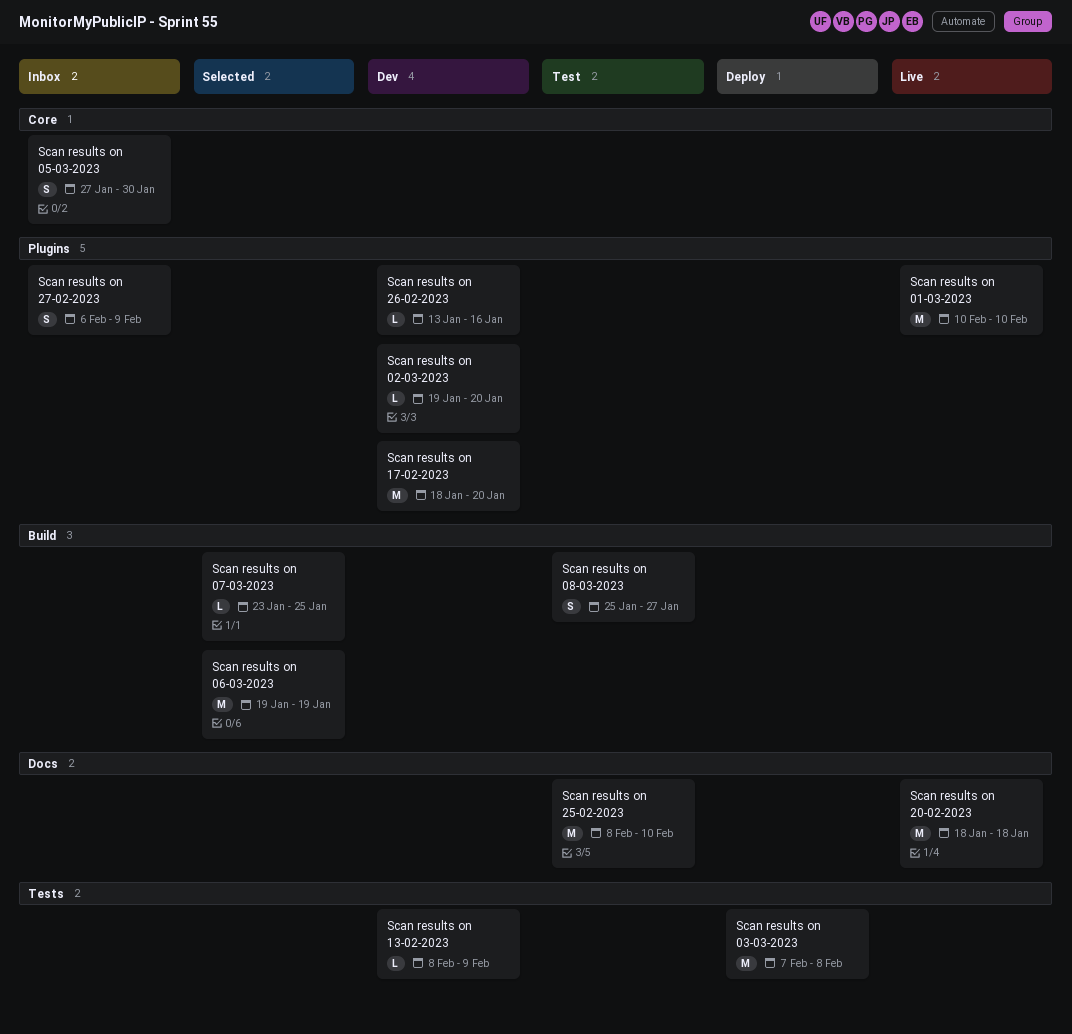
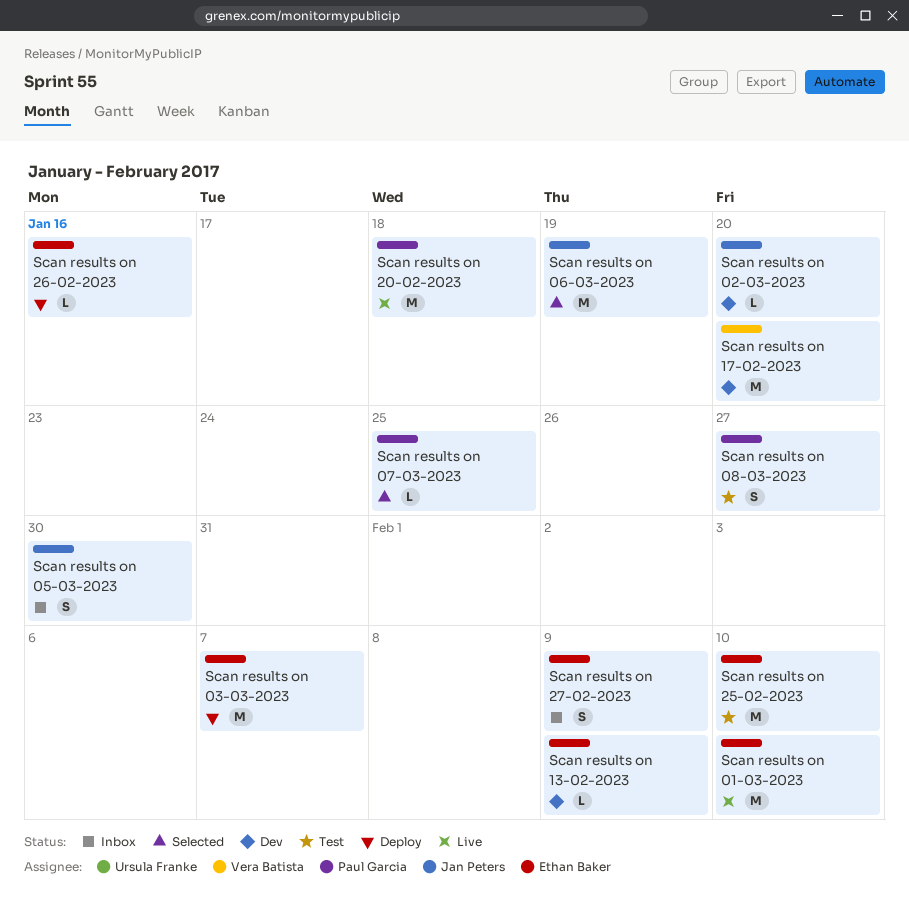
Scan results on 03-03-2023, due: Feb 8 -> Feb 7
Scan results on 26-02-2023, status: Dev -> Deploy

